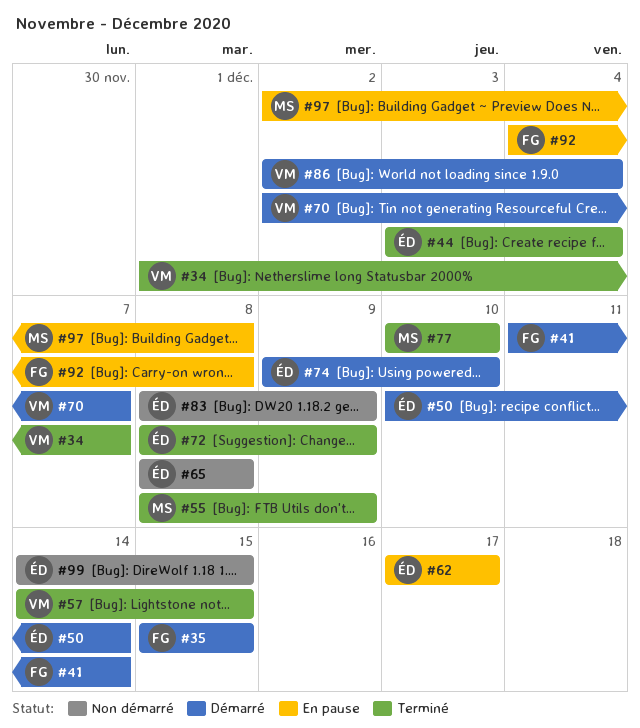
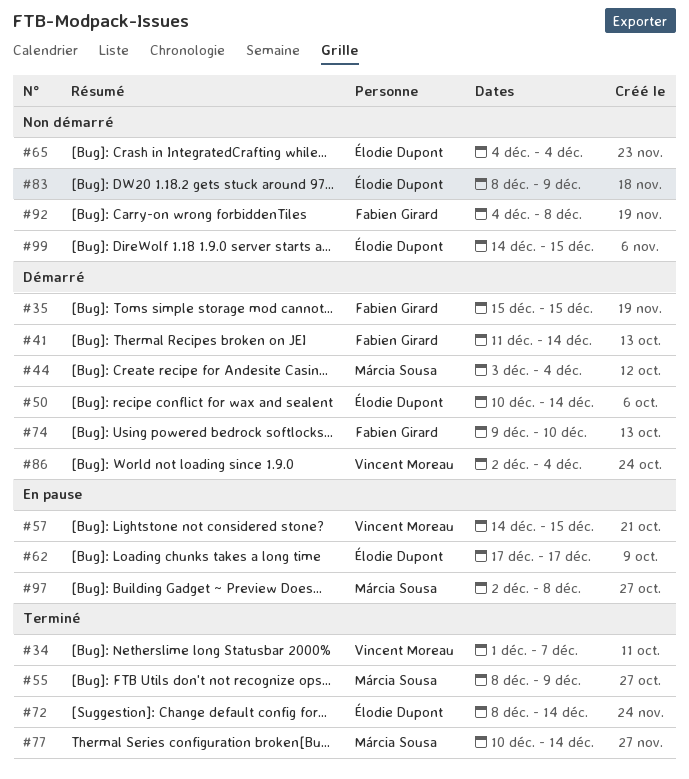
#44, status: Terminé -> Démarré
#44, owner: Élodie Dupont -> Márcia Sousa
#57, status: Terminé -> En pause
#65, start: Dec 8 -> Dec 4
#65, due: Dec 8 -> Dec 4
#70: present -> none
#72, due: Dec 9 -> Dec 14
#74, owner: Élodie Dupont -> Fabien Girard
#77, due: Dec 10 -> Dec 14
#92, status: En pause -> Non démarré

